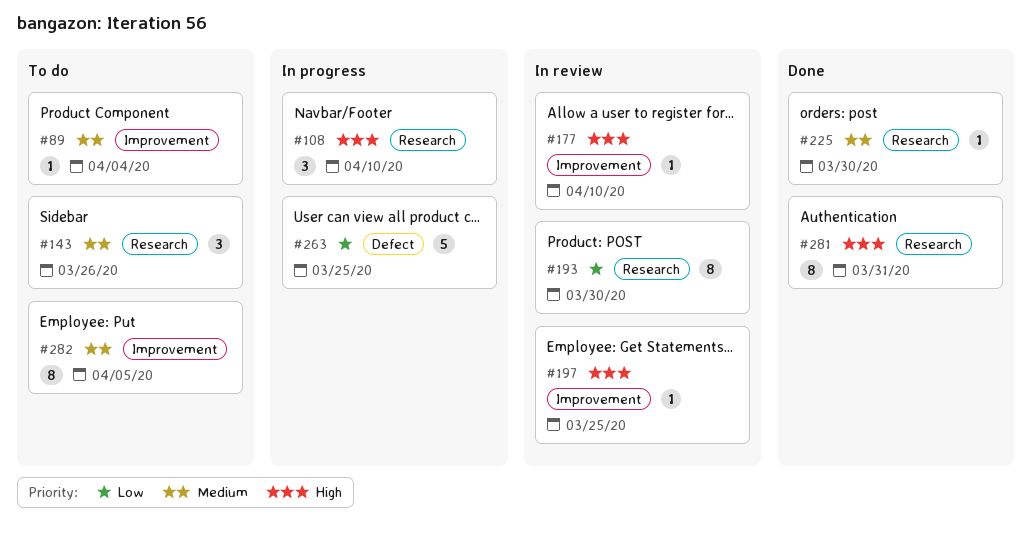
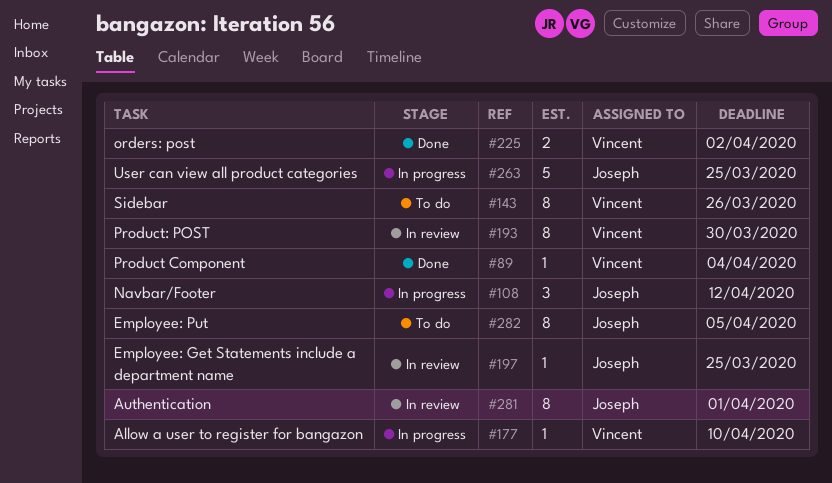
#89, status: To do -> Done
#108, due: Apr 10 -> Apr 12
#143, estimate: 3 -> 8
#177, status: In review -> In progress
#225, estimate: 1 -> 2
#225, due: Mar 30 -> Apr 2
#281, status: Done -> In review
#281, due: Mar 31 -> Apr 1

